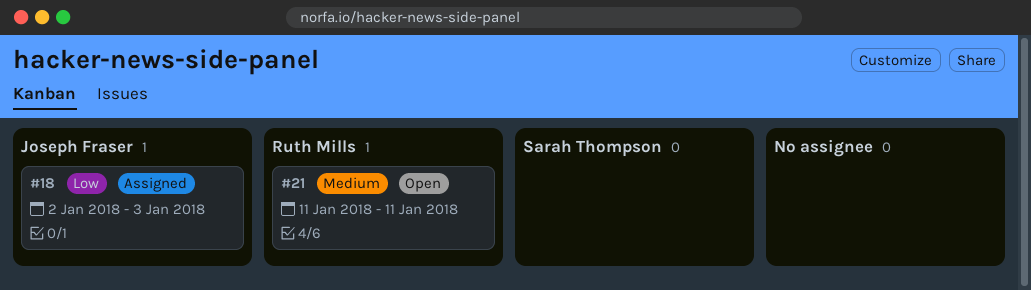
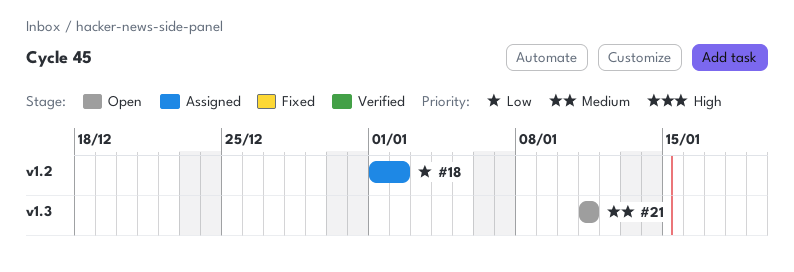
#18, start: Jan 2 -> Jan 1
#18, due: Jan 3 -> Jan 2

